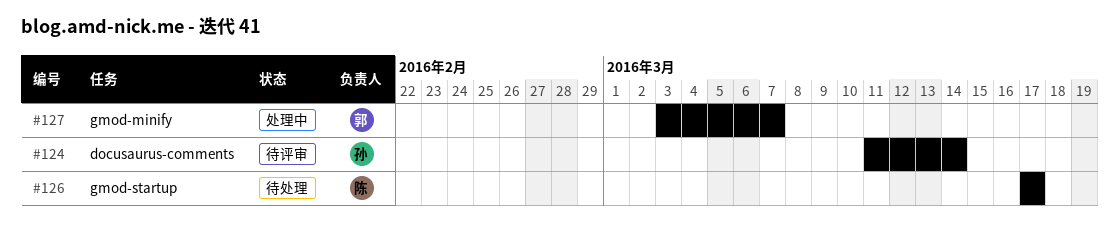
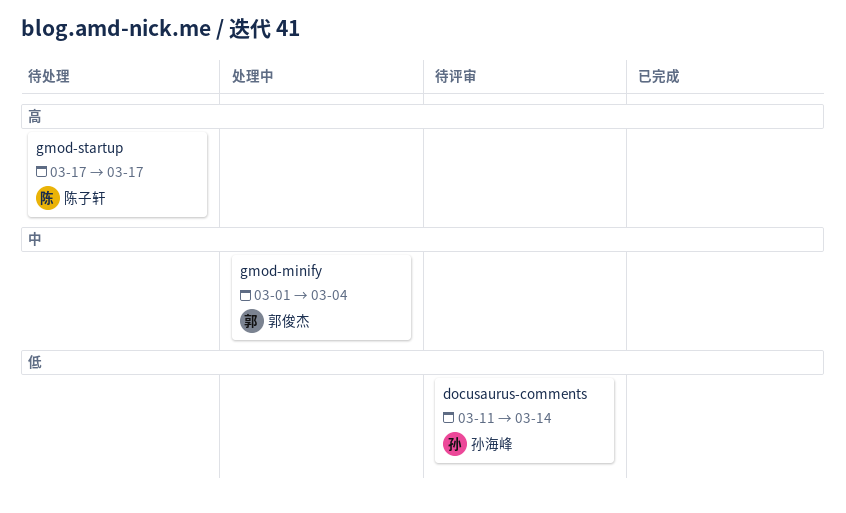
gmod-minify, start: Mar 3 -> Mar 1
gmod-minify, due: Mar 7 -> Mar 4

